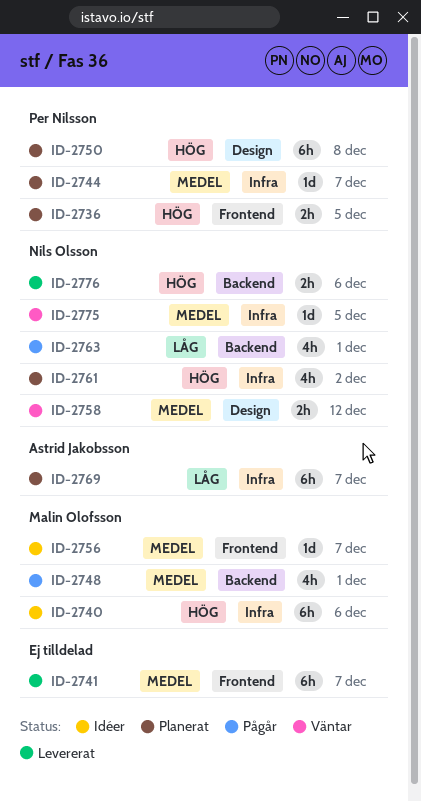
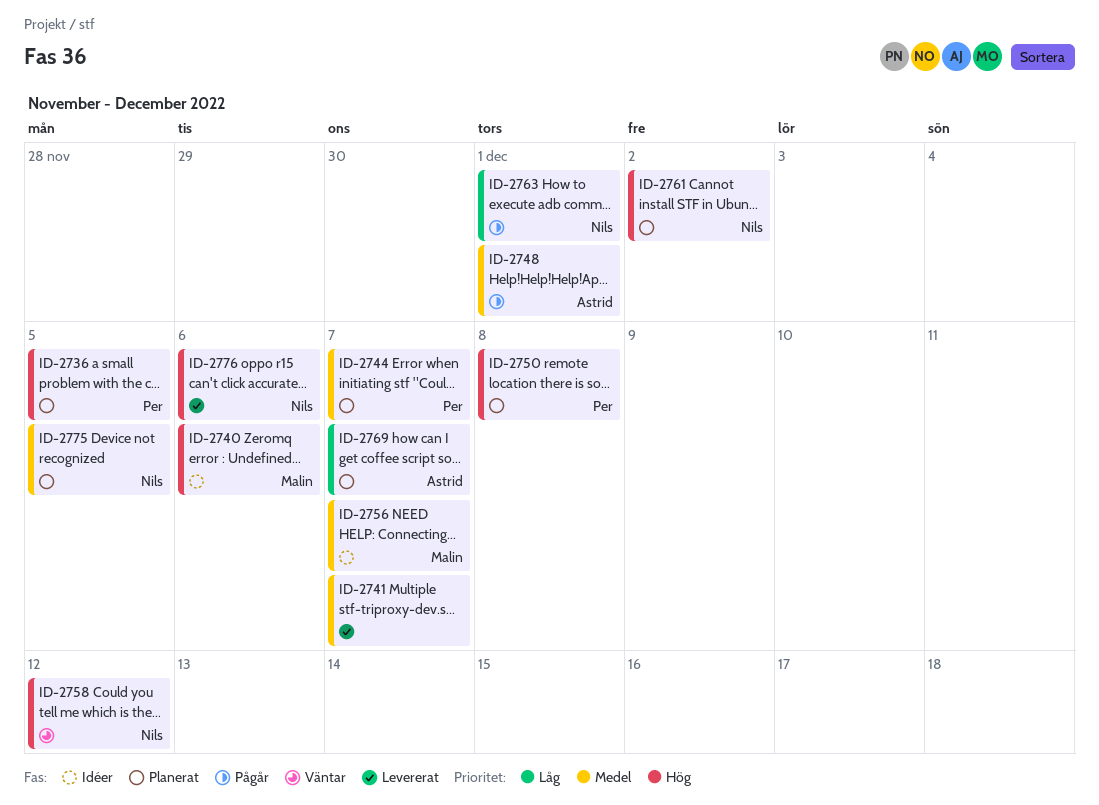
ID-2748, owner: Malin Olofsson -> Astrid Jakobsson
ID-2758, priority: Medel -> Hög
ID-2775, status: Väntar -> Planerat

